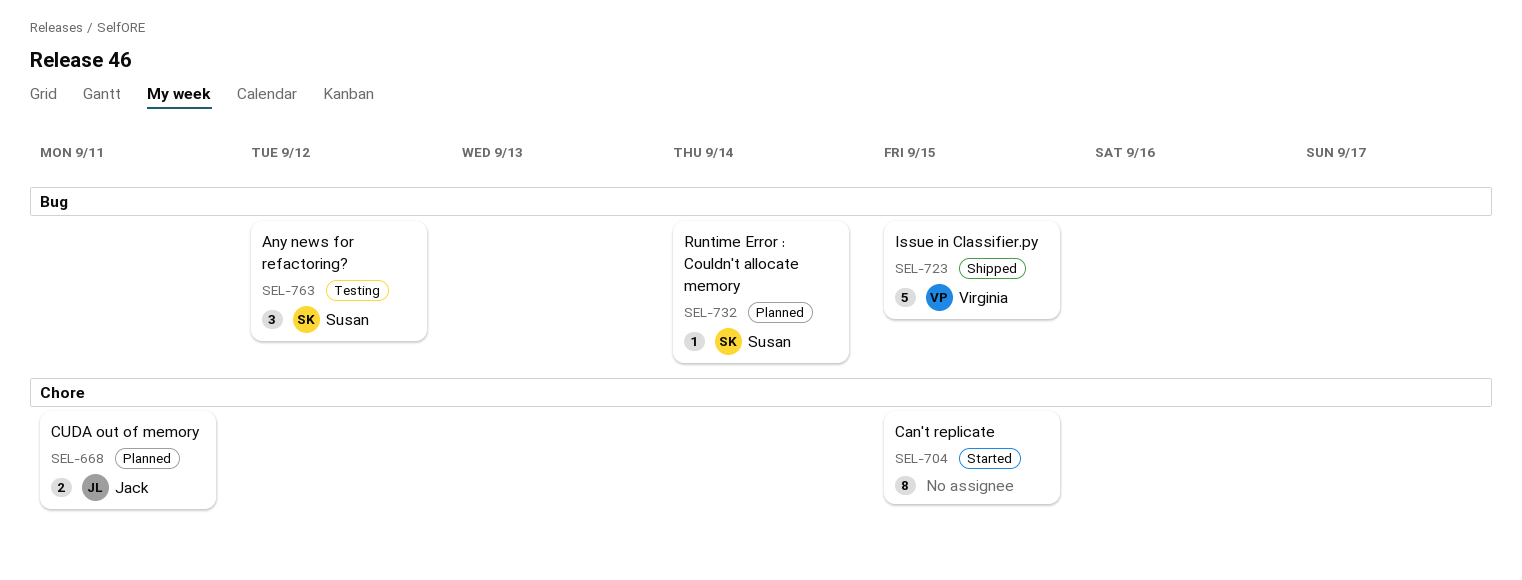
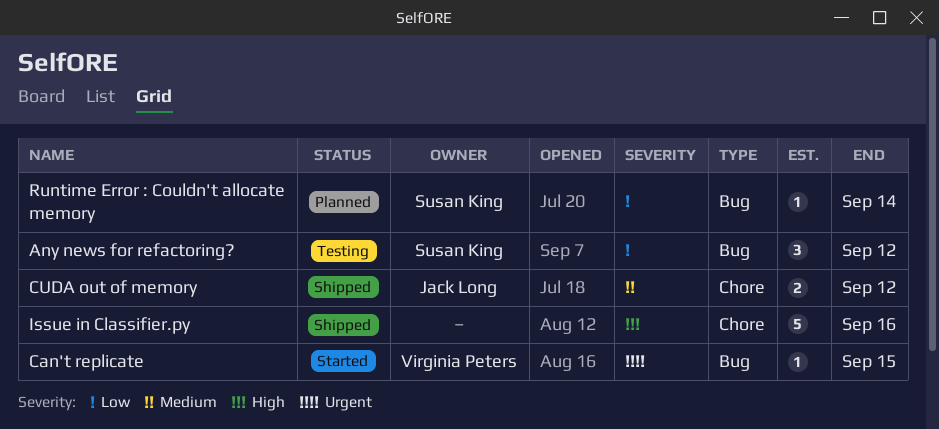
Can't replicate, owner: none -> Virginia Peters
Can't replicate, label: Chore -> Bug
Can't replicate, estimate: 8 -> 1
CUDA out of memory, status: Planned -> Shipped
CUDA out of memory, due: Sep 11 -> Sep 12
Issue in Classifier.py, owner: Virginia Peters -> none
Issue in Classifier.py, label: Bug -> Chore
Issue in Classifier.py, due: Sep 15 -> Sep 16

